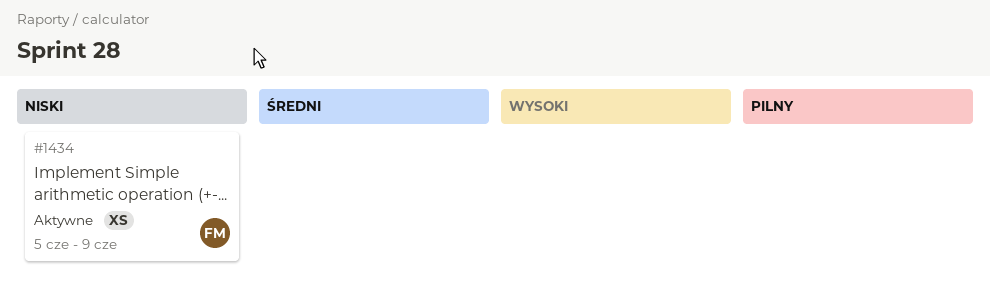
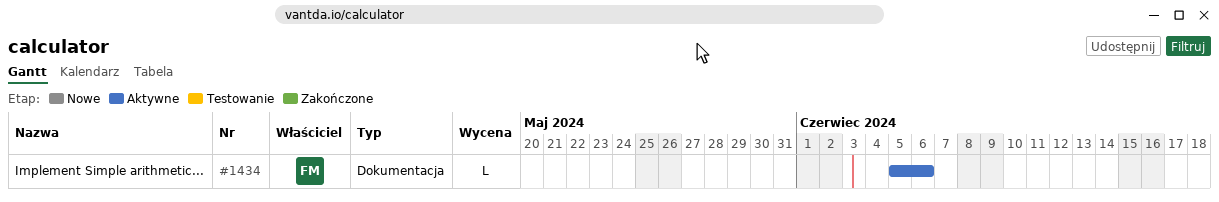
#1434, estimate: XS -> L
#1434, due: Jun 9 -> Jun 6

